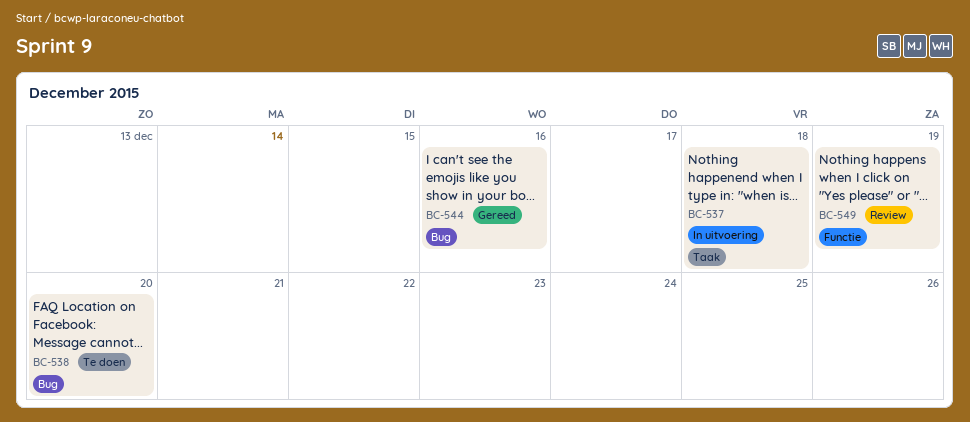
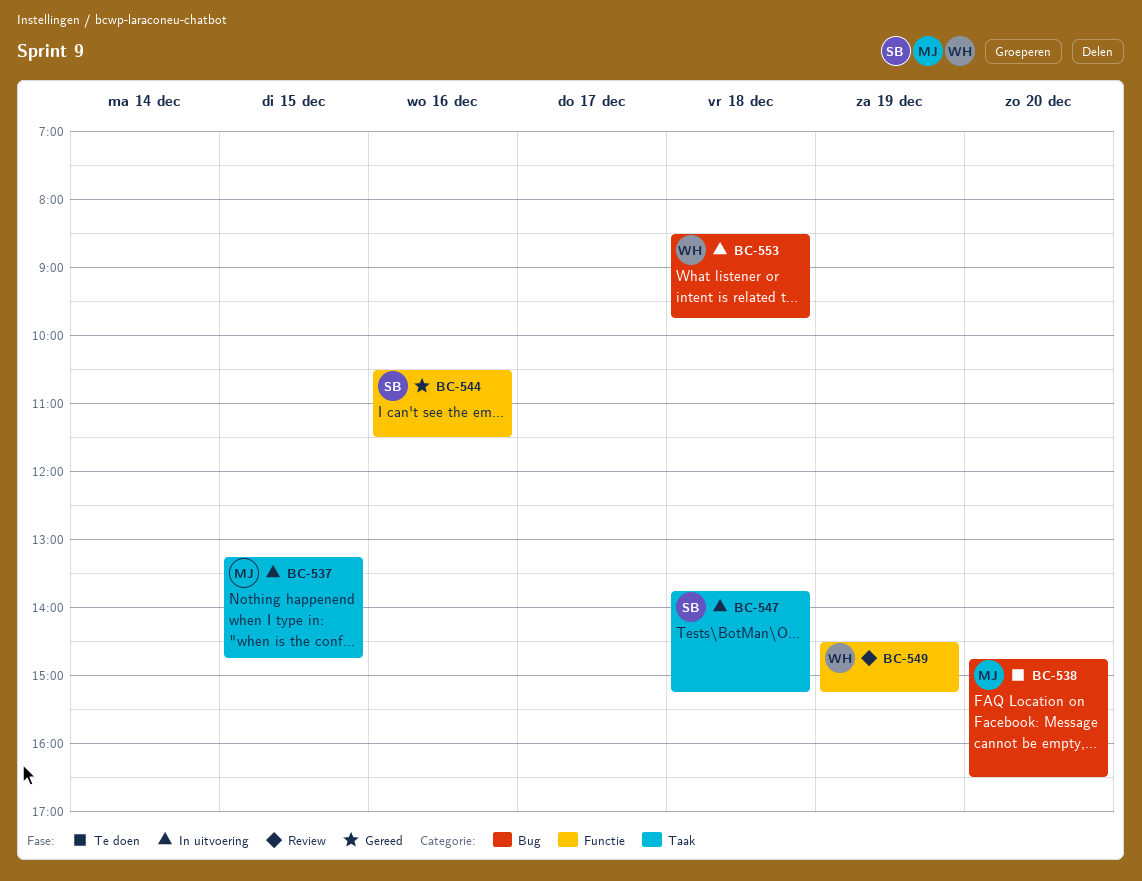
BC-537, day: Dec 18 -> Dec 15
BC-544, label: Bug -> Functie
BC-547: none -> present
BC-553: none -> present

